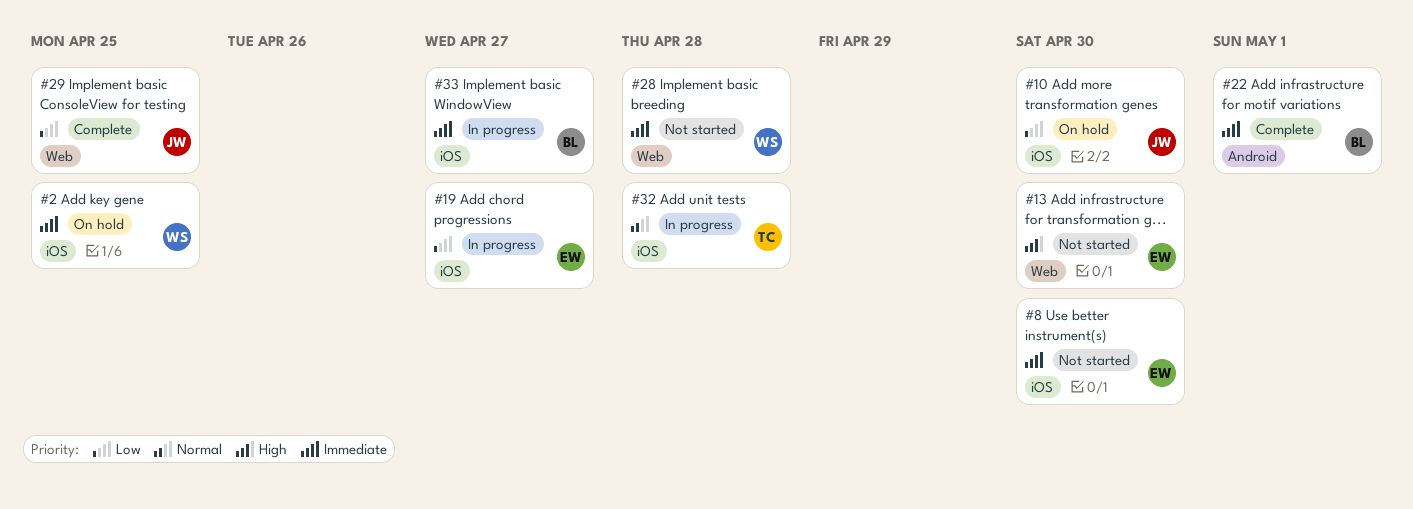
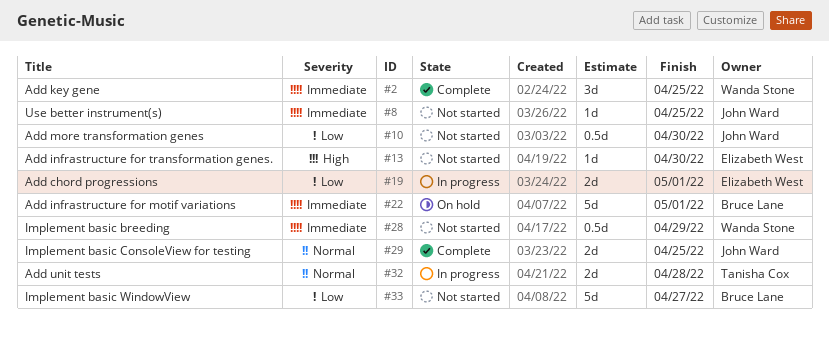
#2, status: On hold -> Complete
#8, owner: Elizabeth West -> John Ward
#8, due: Apr 30 -> Apr 25
#10, status: On hold -> Not started
#19, due: Apr 27 -> May 1
#22, status: Complete -> On hold
#28, due: Apr 28 -> Apr 29
#29, priority: Low -> Normal
#33, status: In progress -> Not started
#33, priority: Immediate -> Low

